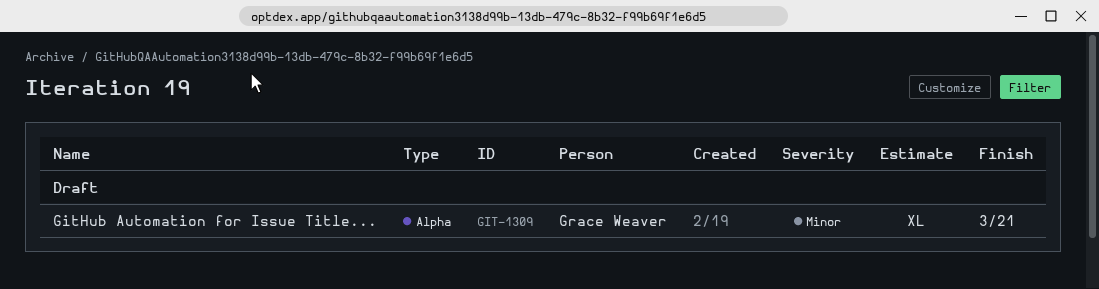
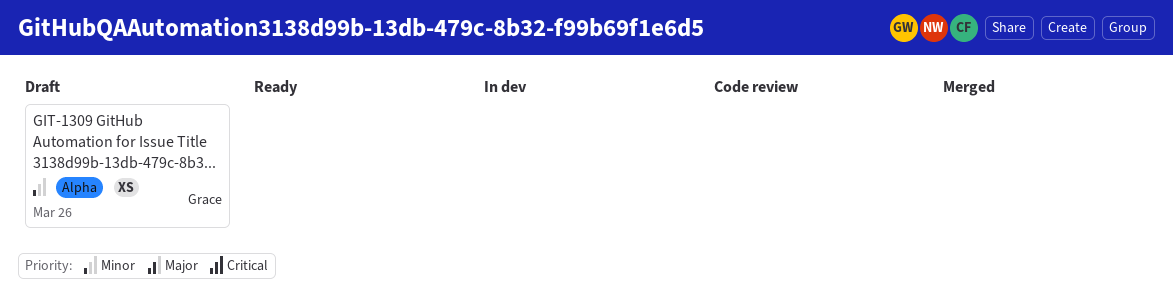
GIT-1309, estimate: XL -> XS
GIT-1309, due: Mar 21 -> Mar 26

